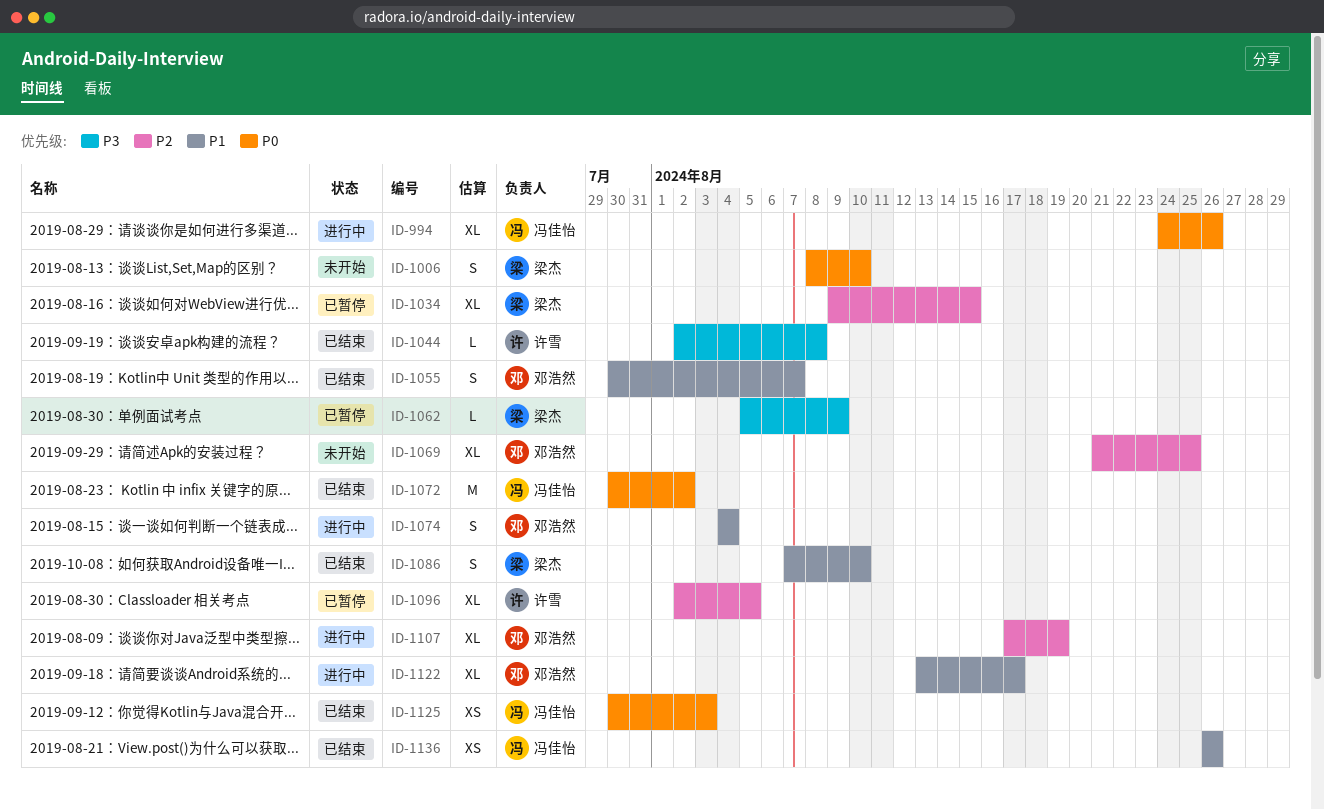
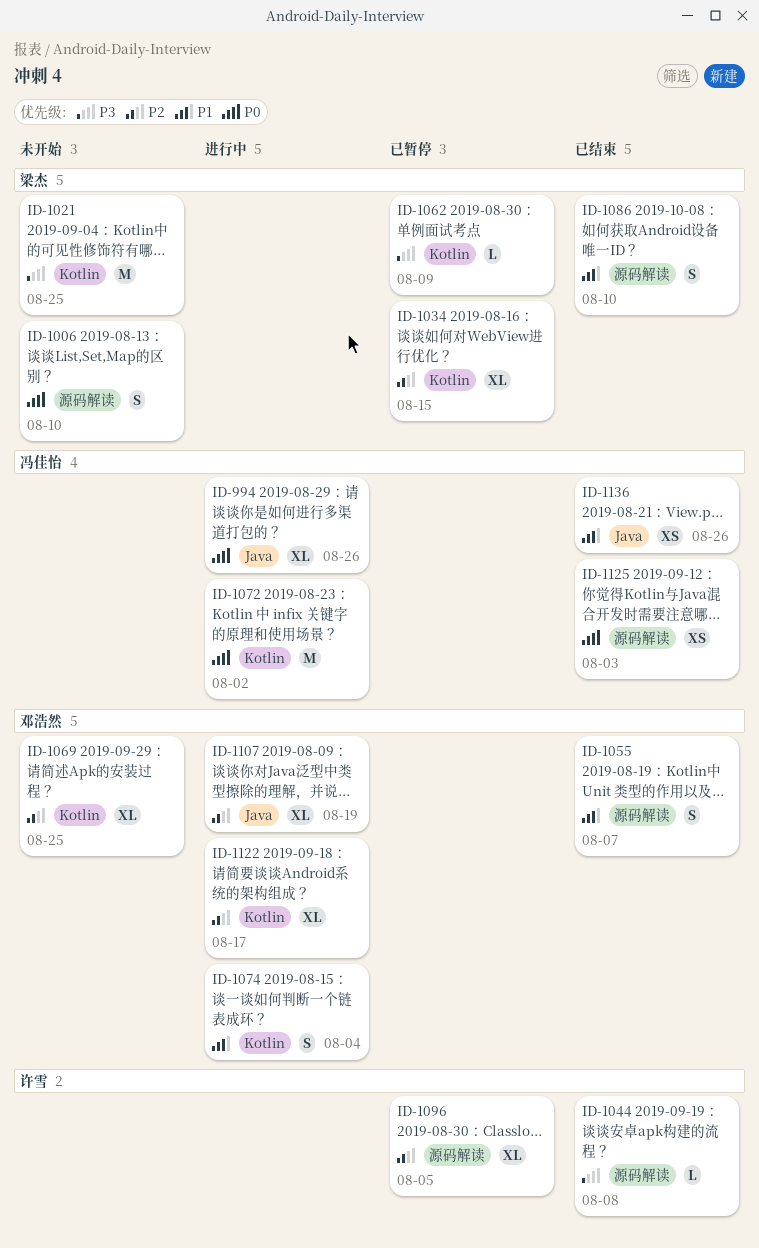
ID-1021: none -> present
ID-1072, status: 已结束 -> 进行中
ID-1122, priority: P1 -> P2

